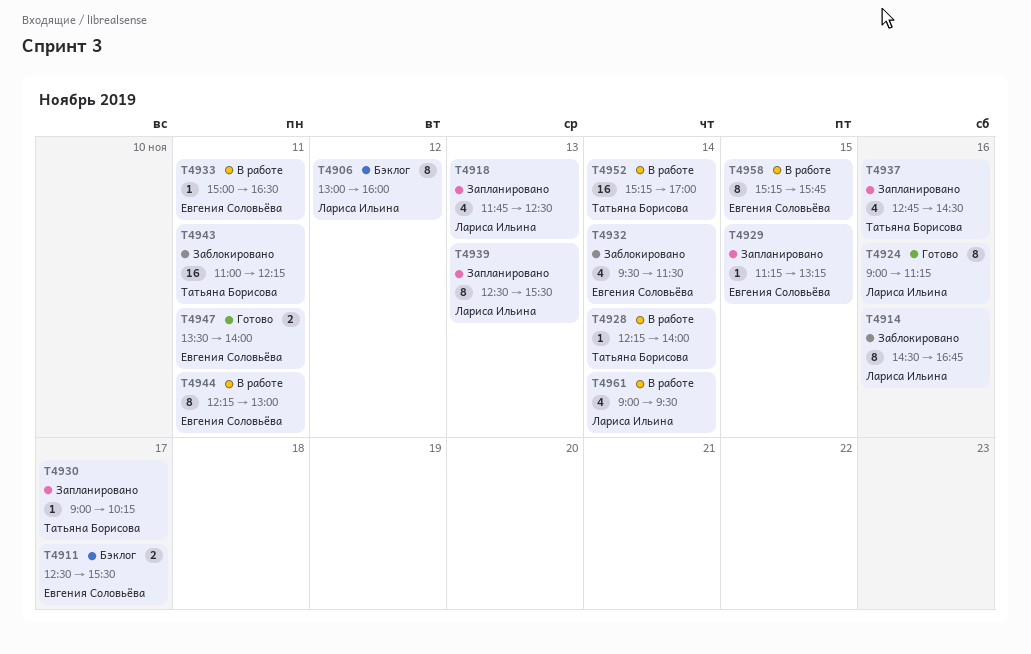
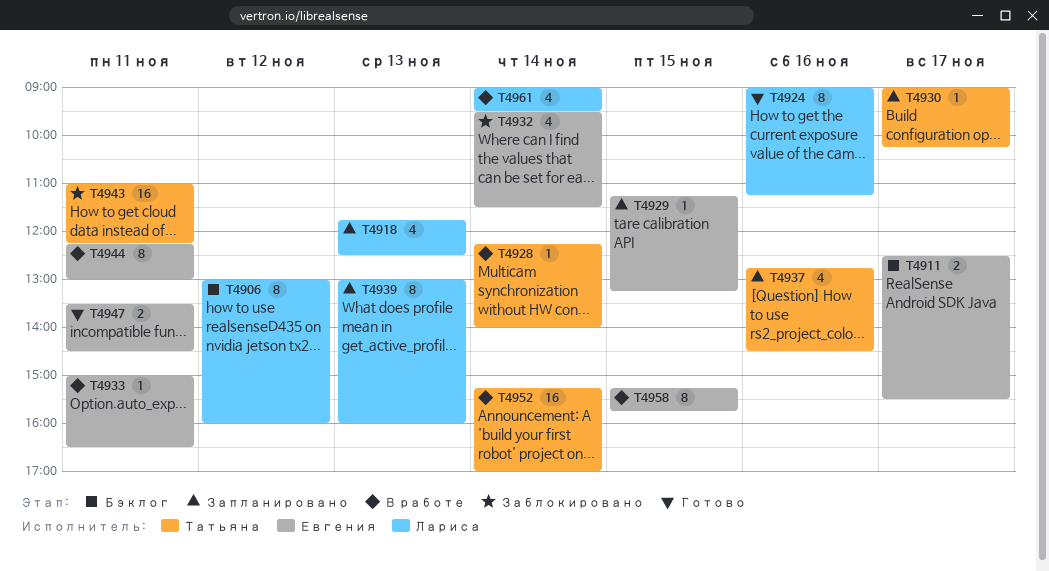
T4914: present -> none
T4939, begins: 12:30 -> 13:00
T4939, ends: 15:30 -> 16:00
T4947, ends: 14:00 -> 14:30

